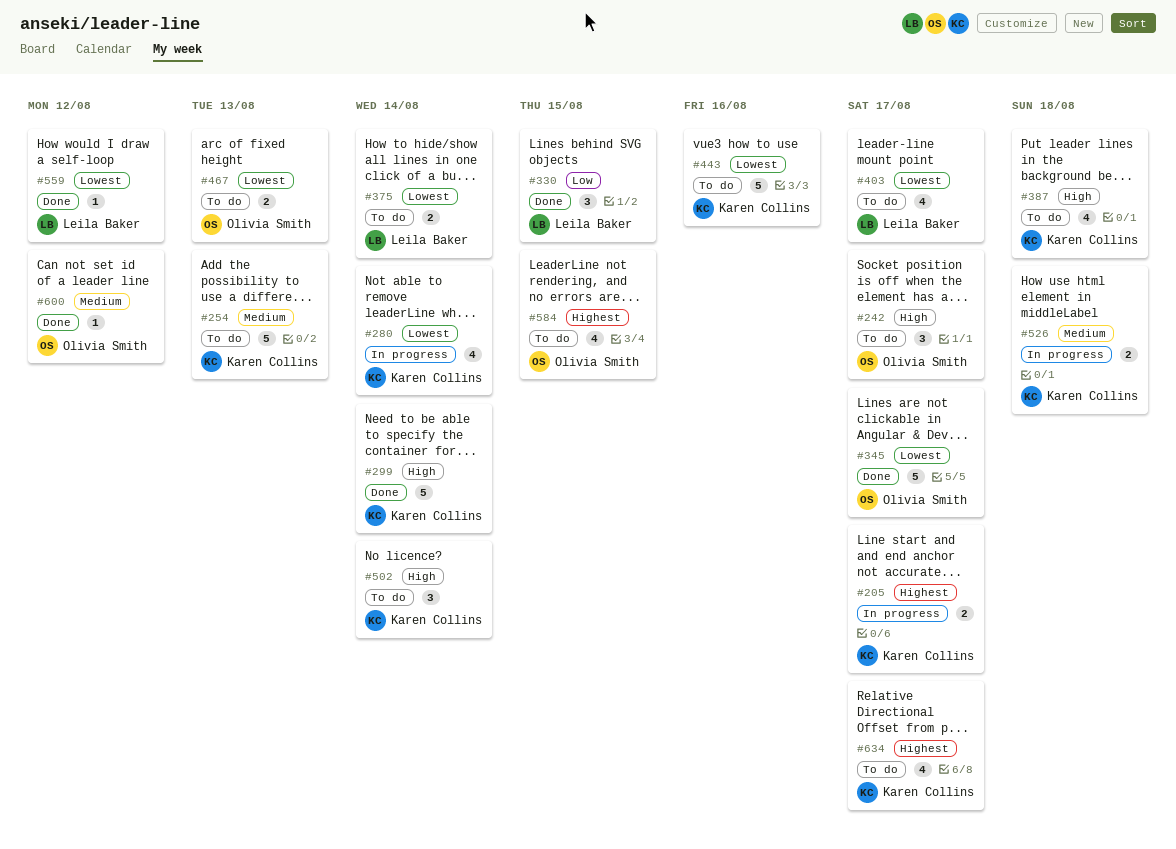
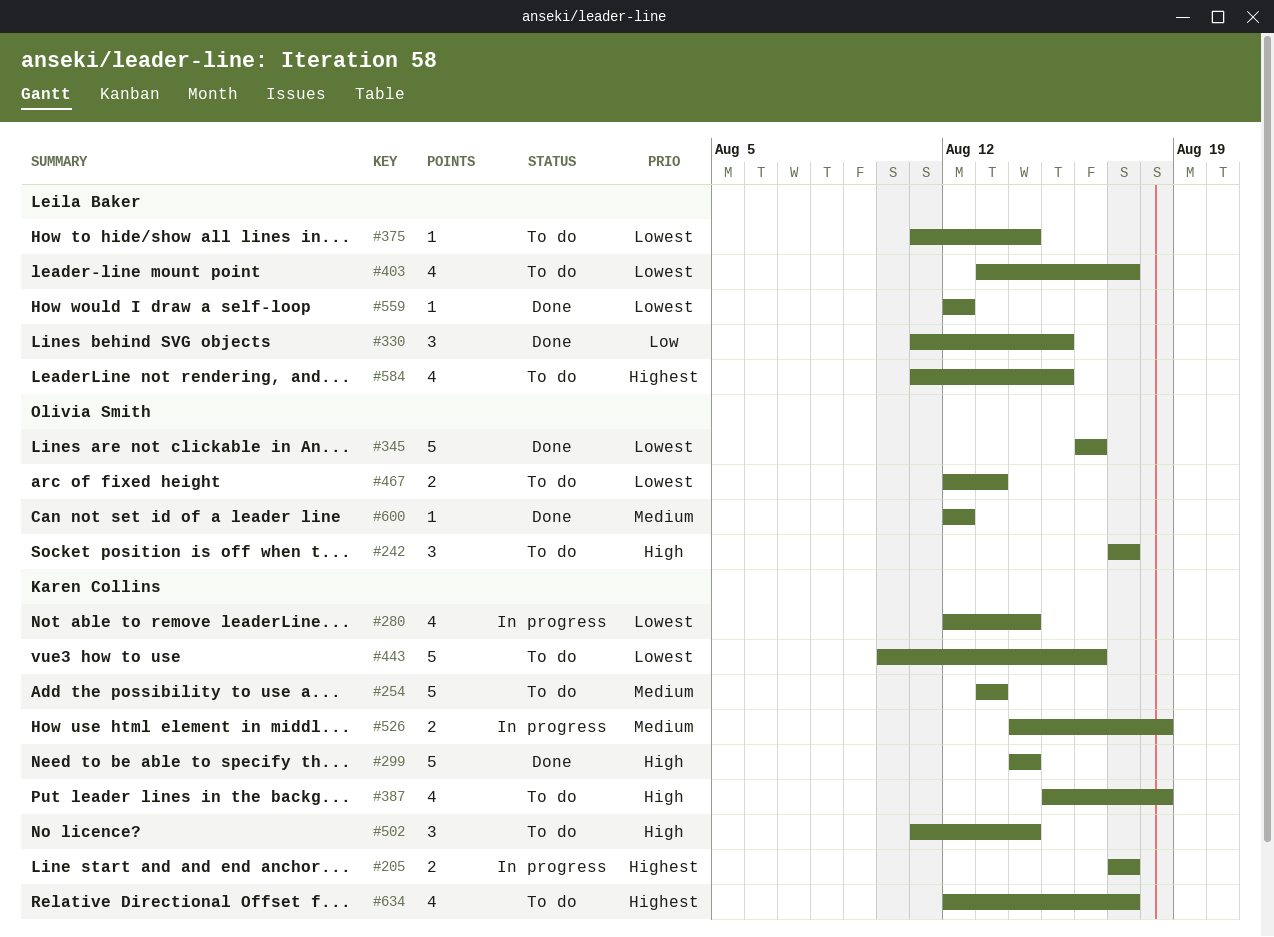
#345, due: Aug 17 -> Aug 16
#375, estimate: 2 -> 1
#584, owner: Olivia Smith -> Leila Baker

